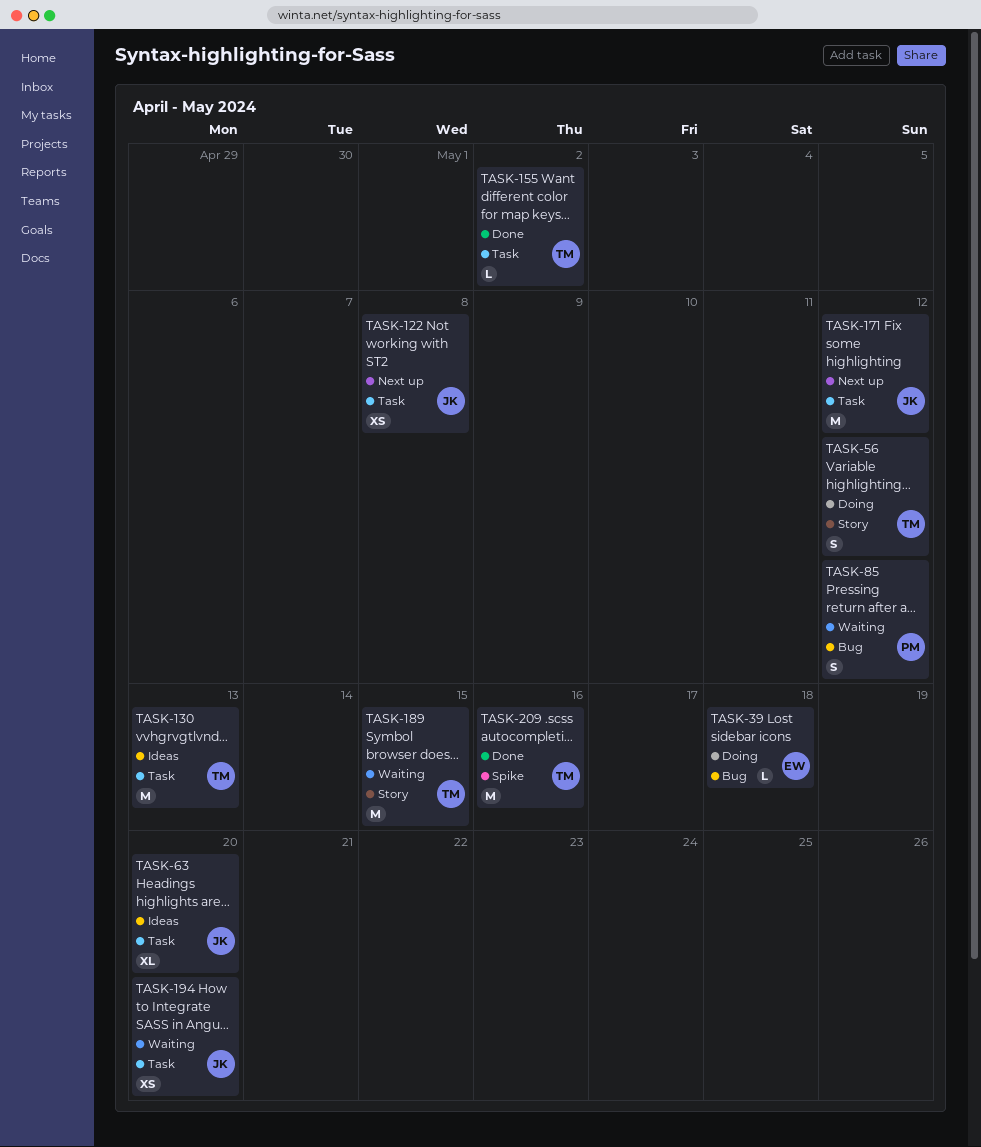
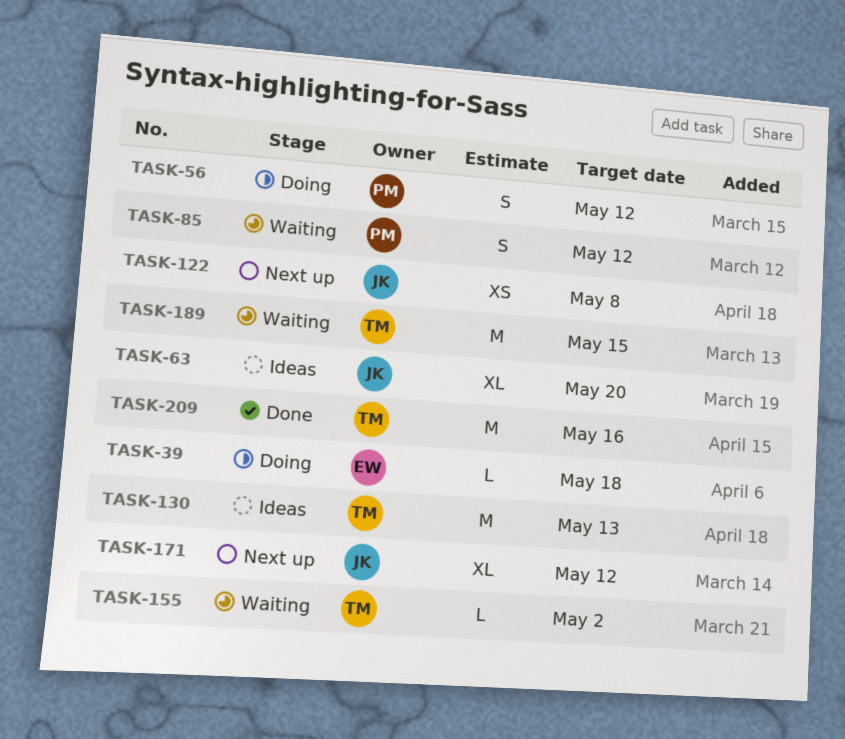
TASK-56, owner: TM -> PM
TASK-155, status: Done -> Waiting
TASK-171, estimate: M -> XL
TASK-194: present -> none

